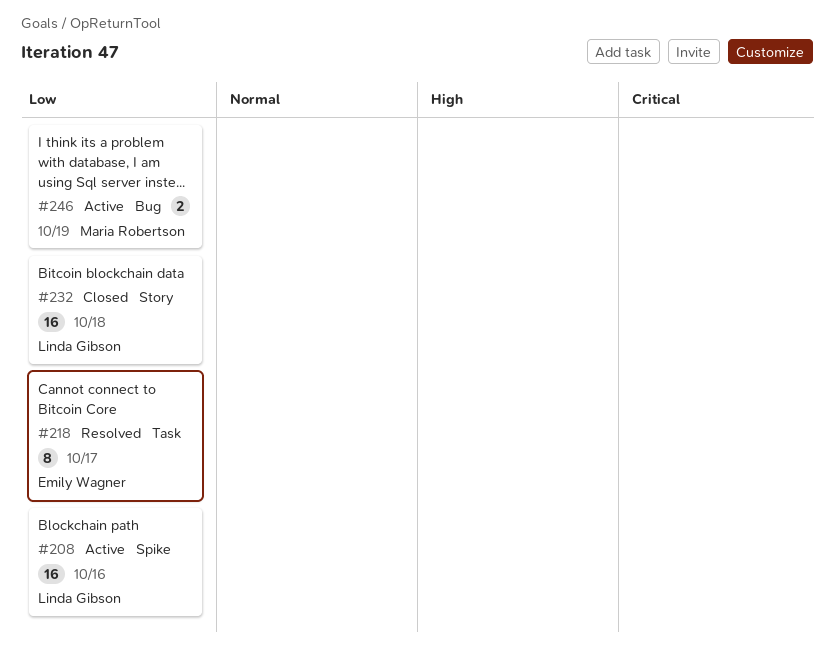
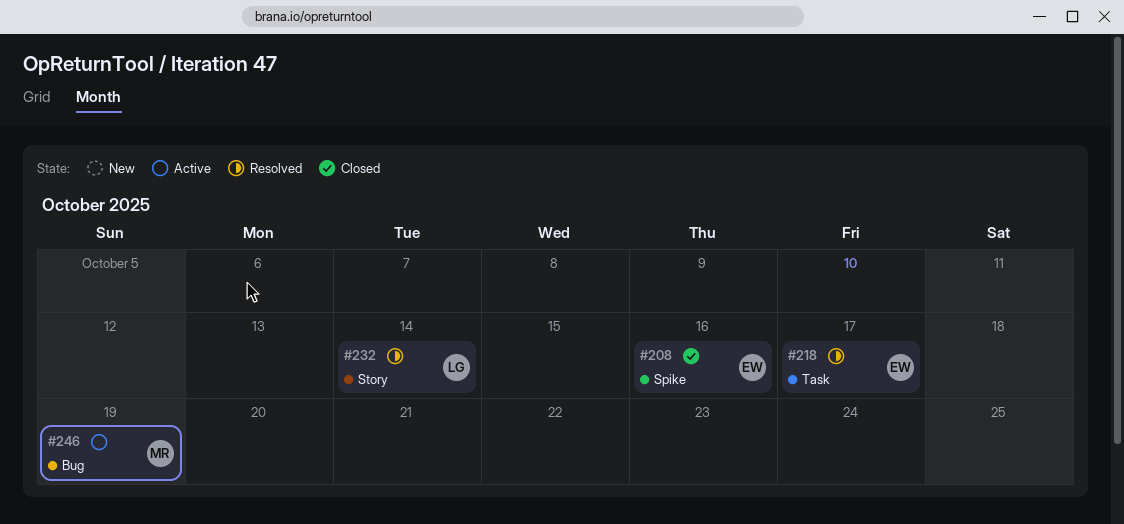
#208, status: Active -> Closed
#208, owner: Linda Gibson -> Emily Wagner
#232, status: Closed -> Resolved
#232, due: Oct 18 -> Oct 14

